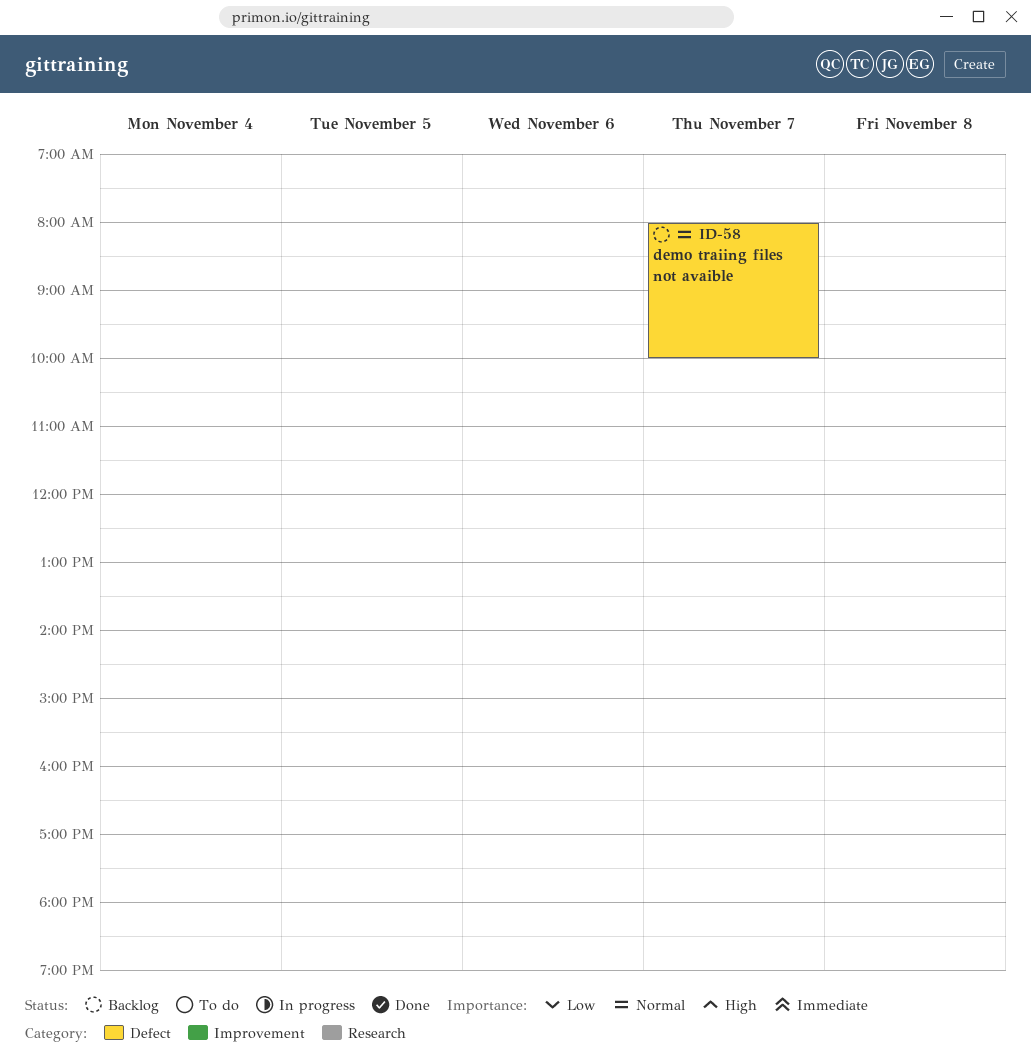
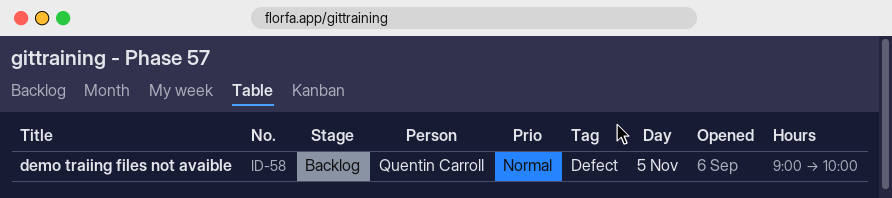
ID-58, day: Nov 7 -> Nov 5
ID-58, begins: 08:00 -> 09:00

